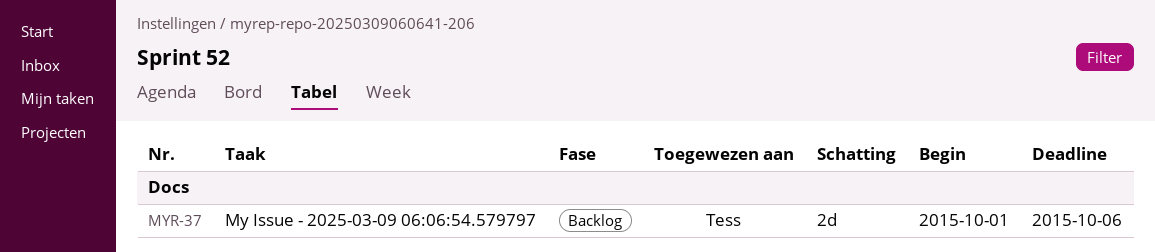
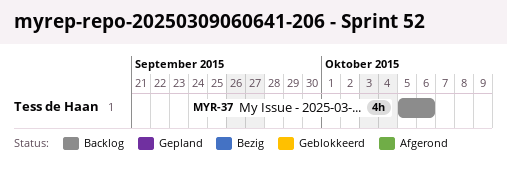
MYR-37, estimate: 2d -> 4h
MYR-37, start: Oct 1 -> Oct 5

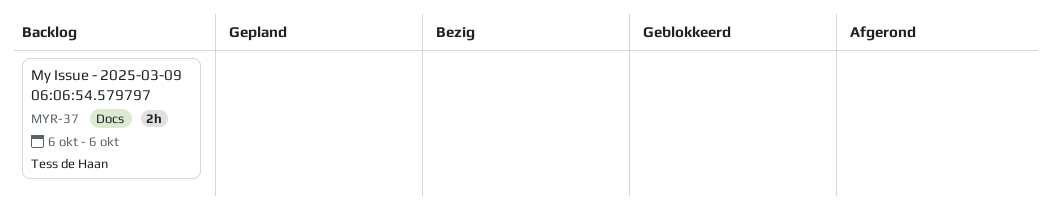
MYR-37, estimate: 4h -> 2h
MYR-37, start: Oct 5 -> Oct 6

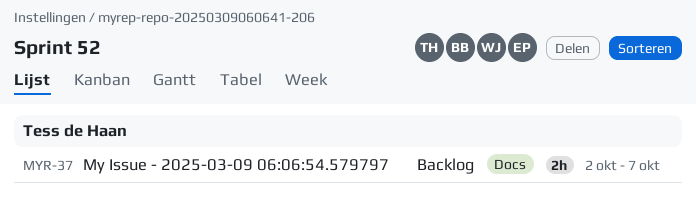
MYR-37, start: Oct 6 -> Oct 2
MYR-37, due: Oct 6 -> Oct 7

